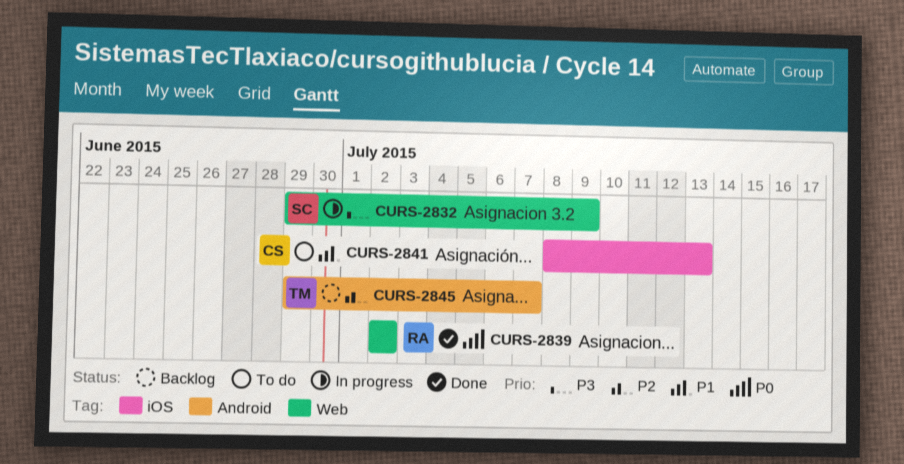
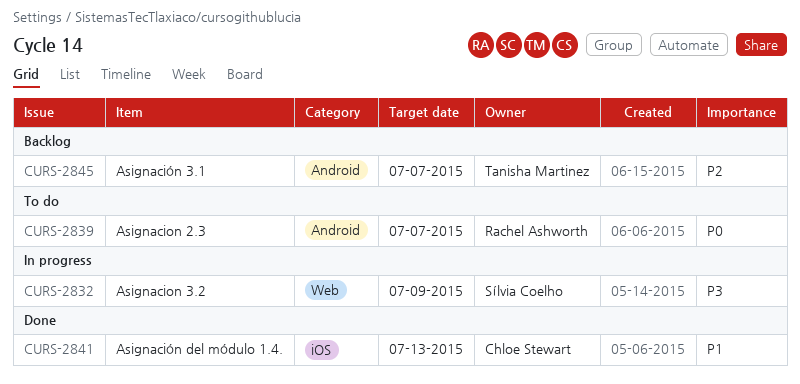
CURS-2839, status: Done -> To do
CURS-2839, label: Web -> Android
CURS-2839, due: Jul 2 -> Jul 7
CURS-2841, status: To do -> Done

